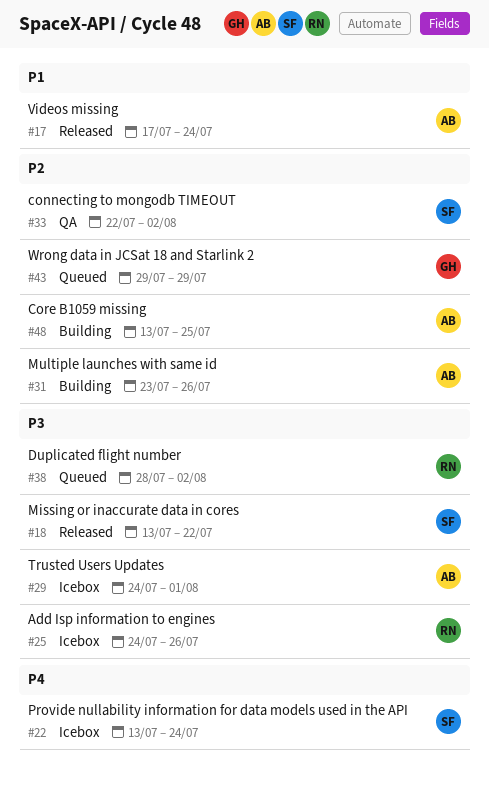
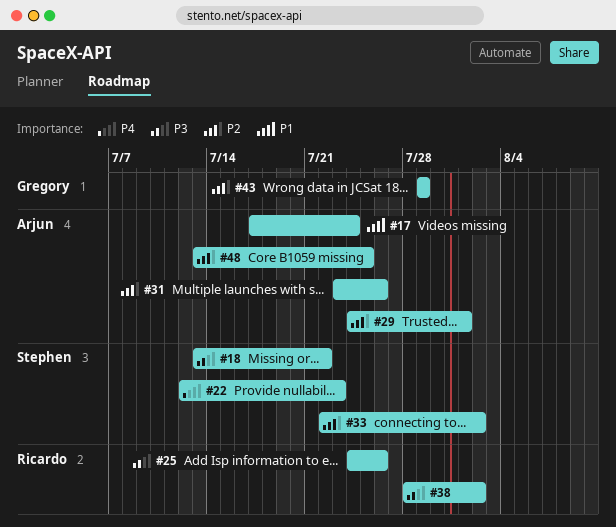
#22, start: Jul 13 -> Jul 12
#22, due: Jul 24 -> Jul 23
#29, priority: P3 -> P2

